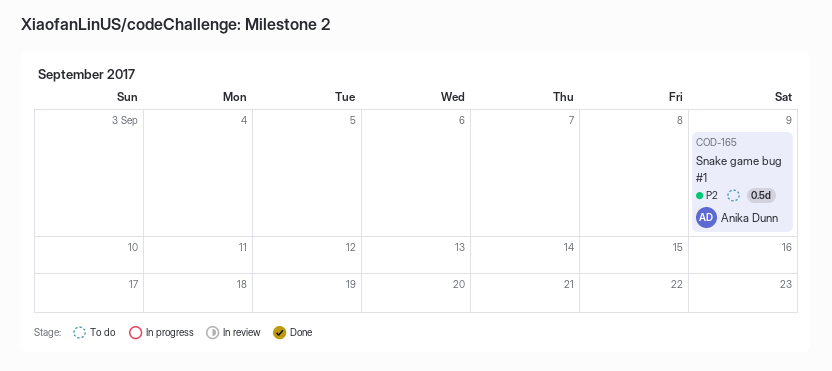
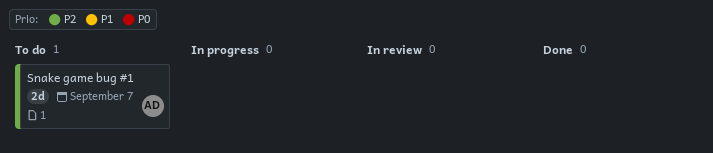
Snake game bug #1, estimate: 0.5d -> 2d
Snake game bug #1, due: Sep 9 -> Sep 7

